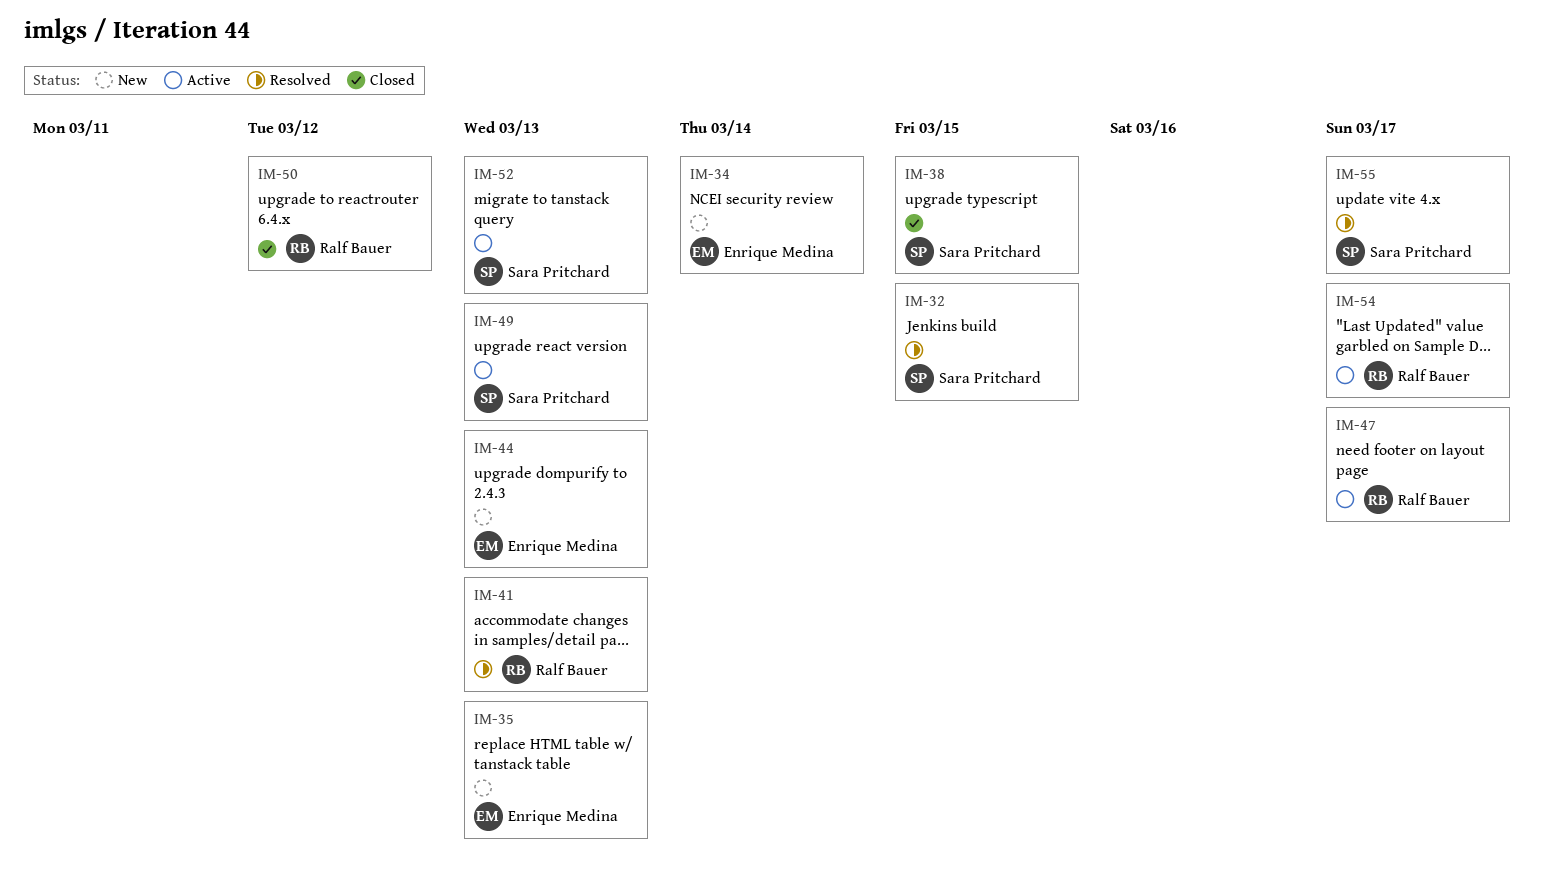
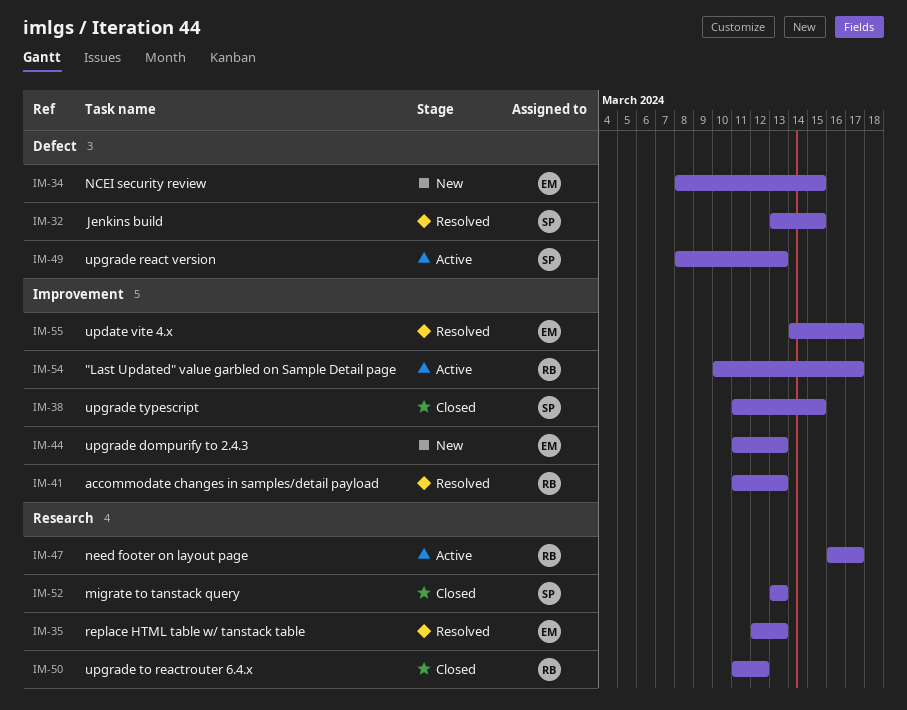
IM-34, due: Mar 14 -> Mar 15
IM-35, status: New -> Resolved
IM-52, status: Active -> Closed
IM-55, owner: Sara Pritchard -> Enrique Medina

